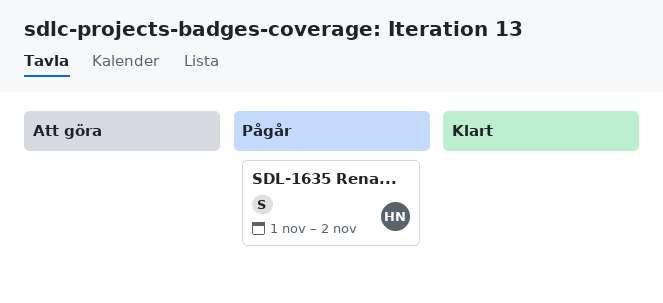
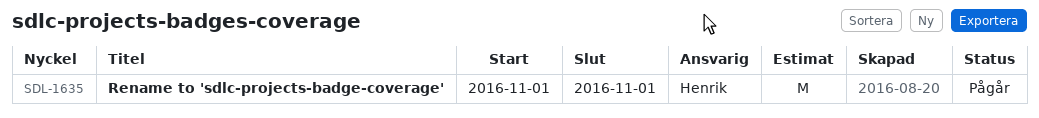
SDL-1635, estimate: S -> M
SDL-1635, due: Nov 2 -> Nov 1

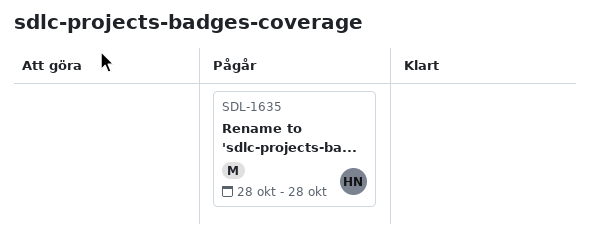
SDL-1635, start: Nov 1 -> Oct 28
SDL-1635, due: Nov 1 -> Oct 28

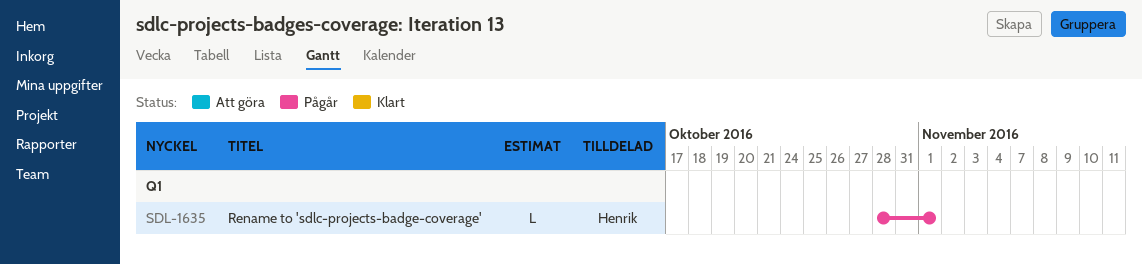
SDL-1635, estimate: M -> L
SDL-1635, due: Oct 28 -> Nov 1

